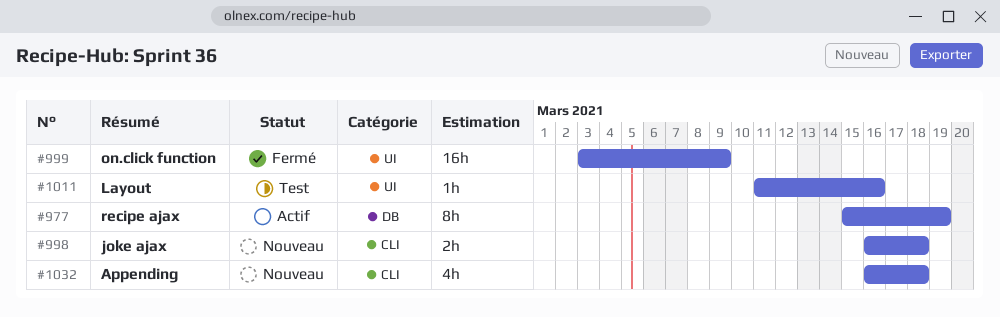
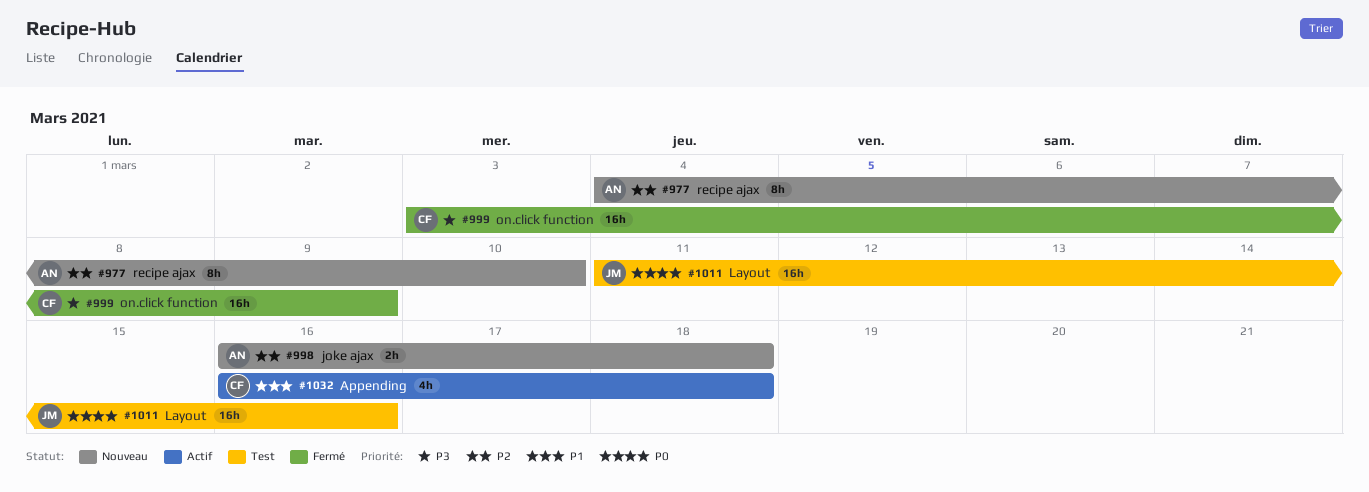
#977, status: Actif -> Nouveau
#977, start: Mar 15 -> Mar 4
#977, due: Mar 19 -> Mar 10
#1011, estimate: 1h -> 16h
#1032, status: Nouveau -> Actif

